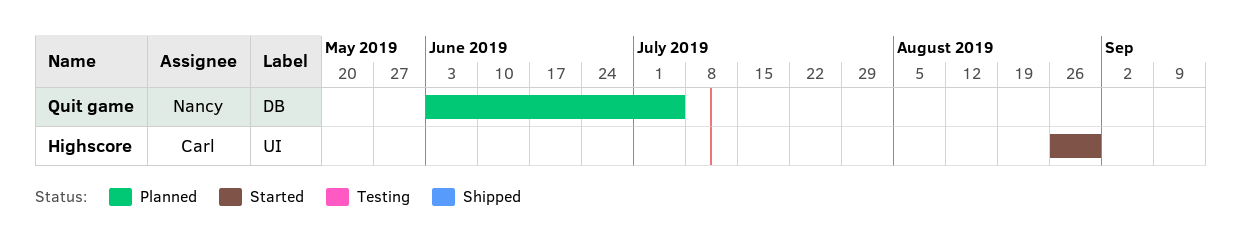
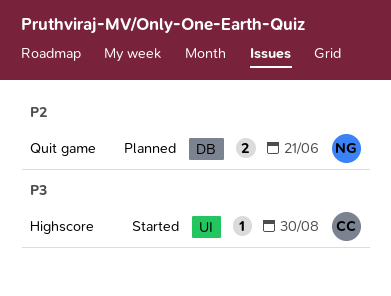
Quit game, due: Jul 5 -> Jun 21

